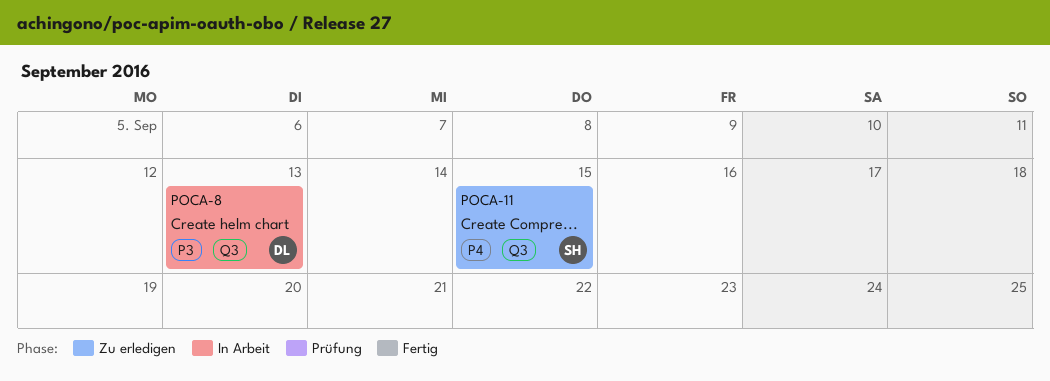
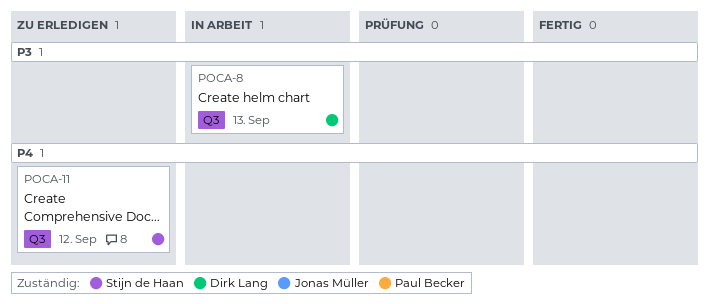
POCA-11, due: Sep 15 -> Sep 12

